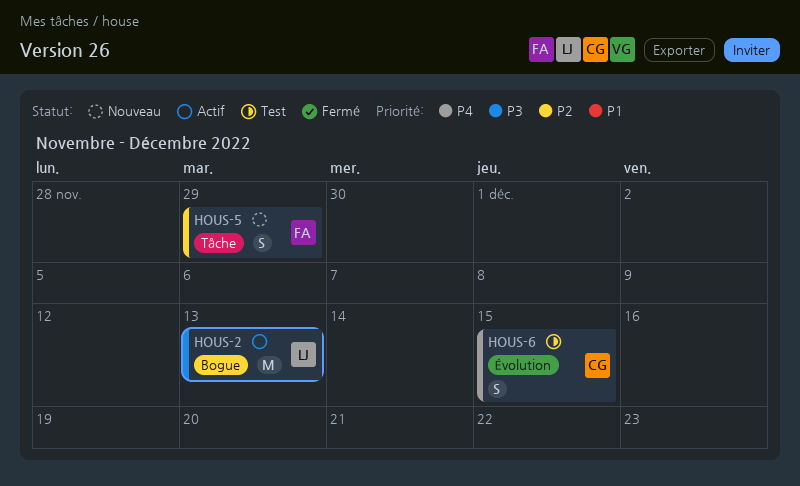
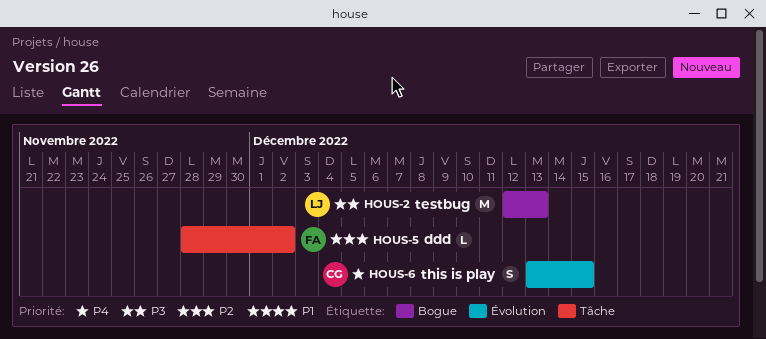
HOUS-5, estimate: S -> L
HOUS-5, due: Nov 29 -> Dec 2

